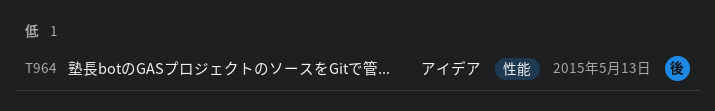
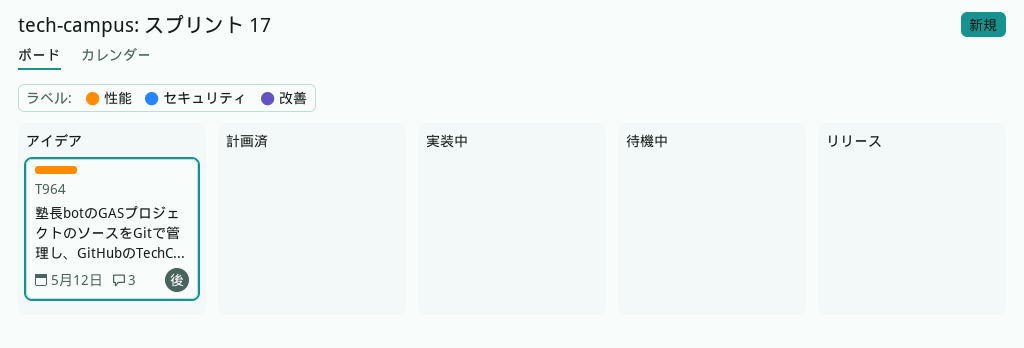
T964, due: May 13 -> May 12

